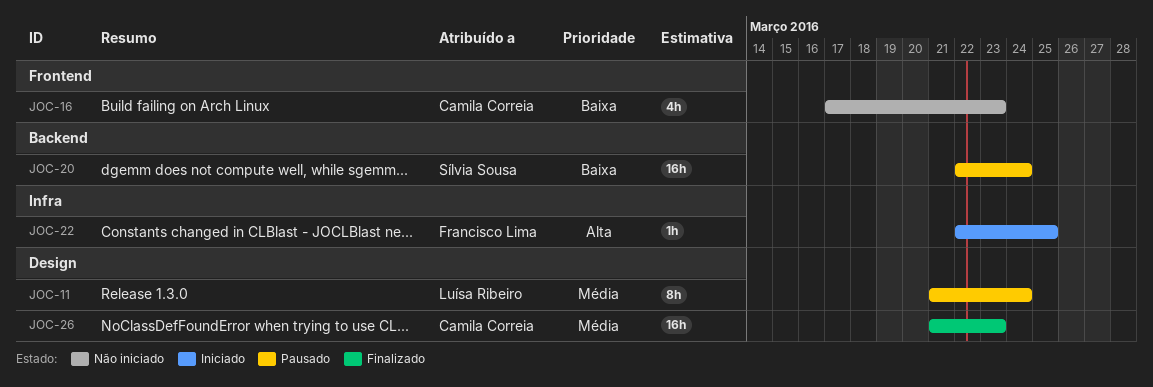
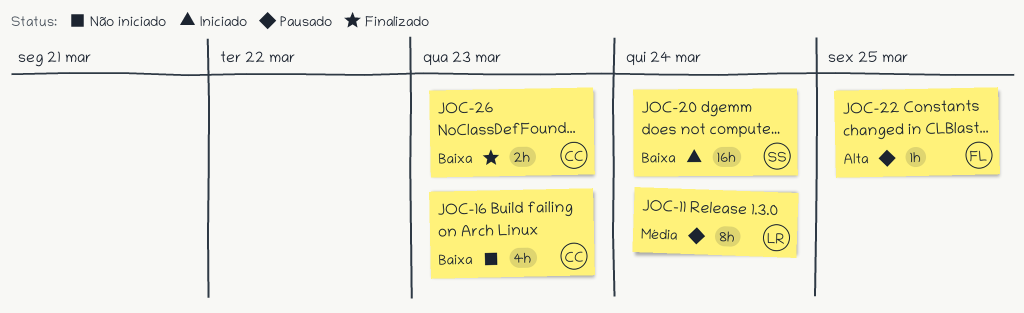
JOC-20, status: Pausado -> Iniciado
JOC-22, status: Iniciado -> Pausado
JOC-26, priority: Média -> Baixa
JOC-26, estimate: 16h -> 2h

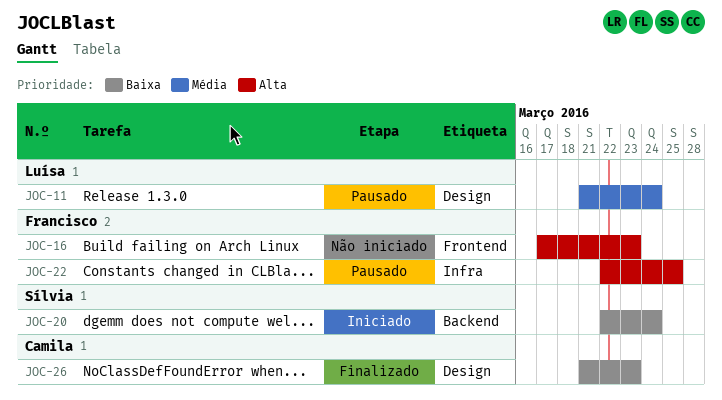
JOC-16, owner: Camila -> Francisco
JOC-16, priority: Baixa -> Alta

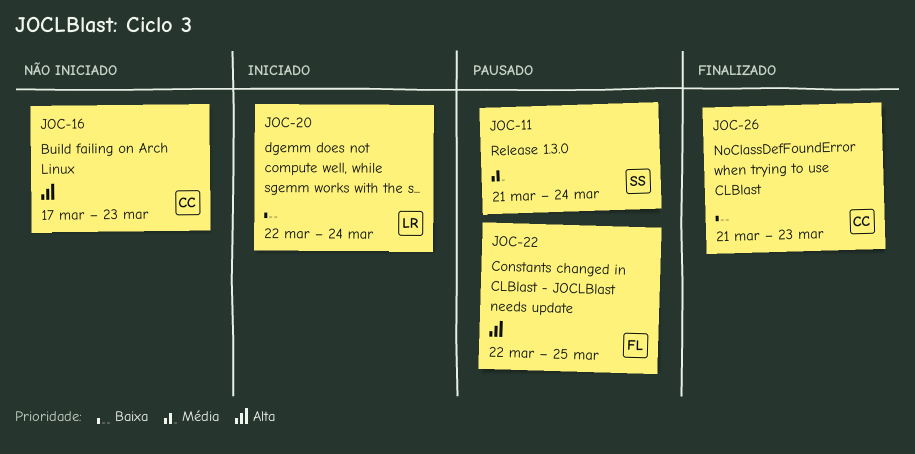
JOC-11, owner: Luísa -> Sílvia
JOC-16, owner: Francisco -> Camila
JOC-20, owner: Sílvia -> Luísa

